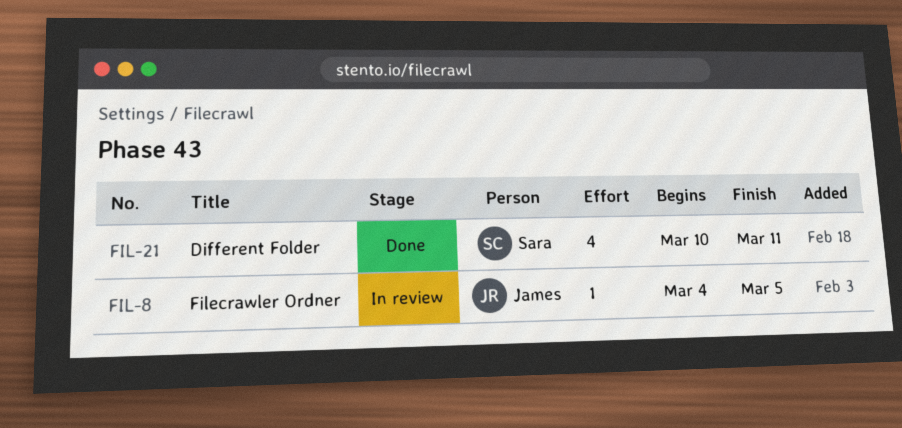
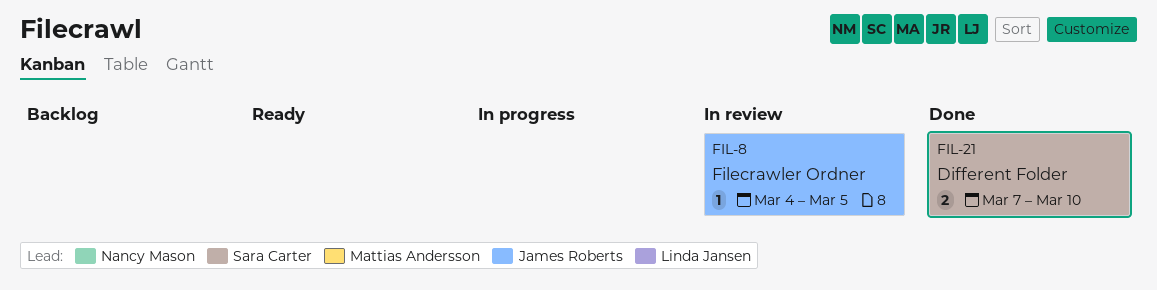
FIL-21, estimate: 4 -> 2
FIL-21, start: Mar 10 -> Mar 7
FIL-21, due: Mar 11 -> Mar 10

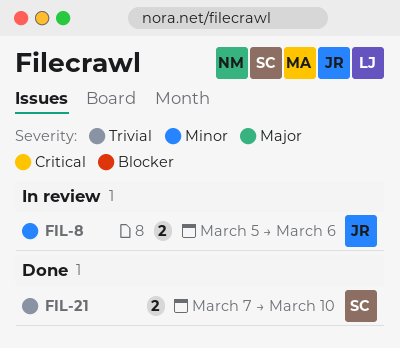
FIL-8, estimate: 1 -> 2
FIL-8, start: Mar 4 -> Mar 5
FIL-8, due: Mar 5 -> Mar 6

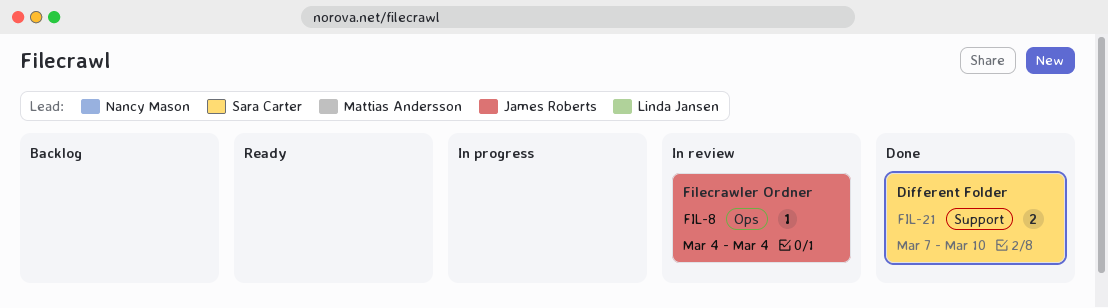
FIL-8, estimate: 2 -> 1
FIL-8, start: Mar 5 -> Mar 4
FIL-8, due: Mar 6 -> Mar 4

